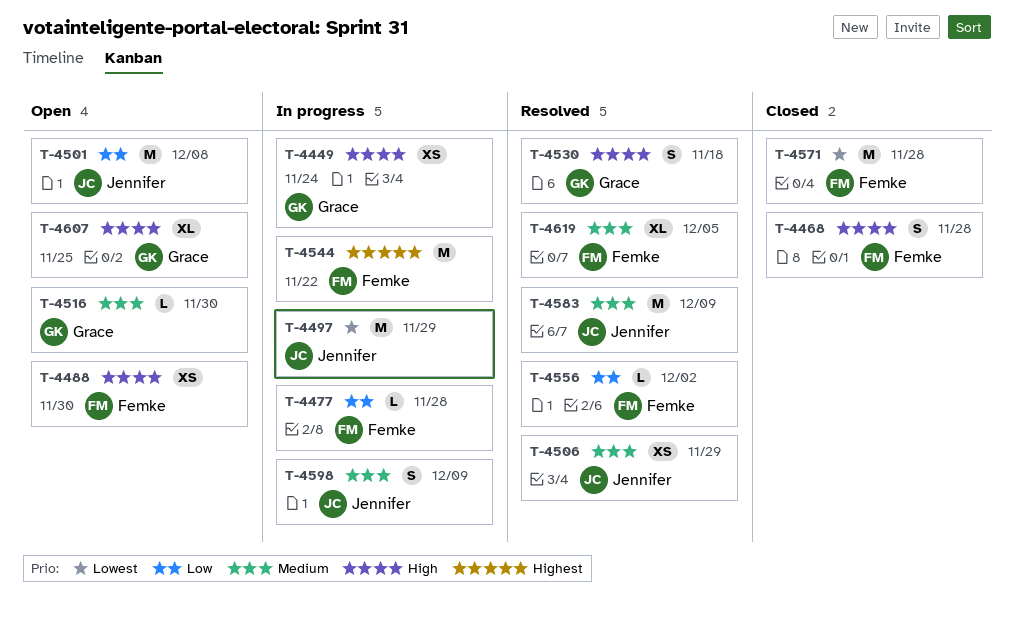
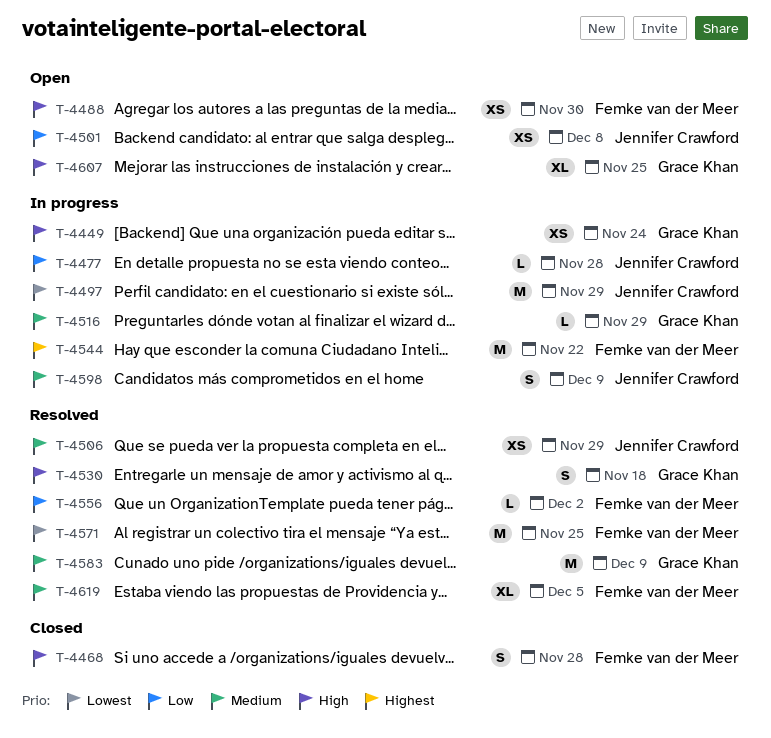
T-4477, owner: Femke van der Meer -> Jennifer Crawford
T-4501, estimate: M -> XS
T-4516, status: Open -> In progress
T-4516, due: Nov 30 -> Nov 29
T-4571, status: Closed -> Resolved
T-4571, due: Nov 28 -> Nov 25
T-4583, owner: Jennifer Crawford -> Grace Khan

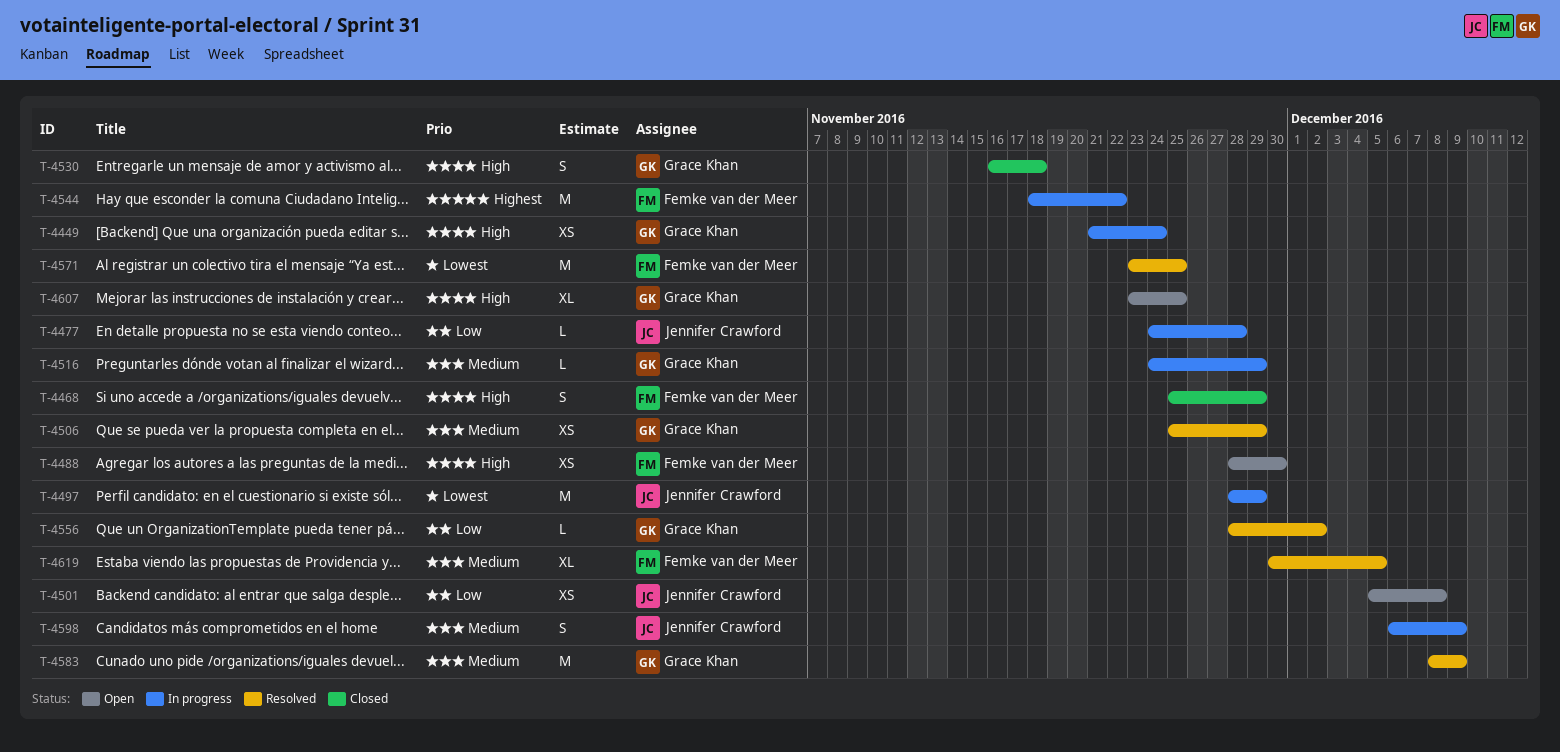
T-4468, due: Nov 28 -> Nov 29
T-4506, owner: Jennifer Crawford -> Grace Khan
T-4530, status: Resolved -> Closed
T-4556, owner: Femke van der Meer -> Grace Khan

